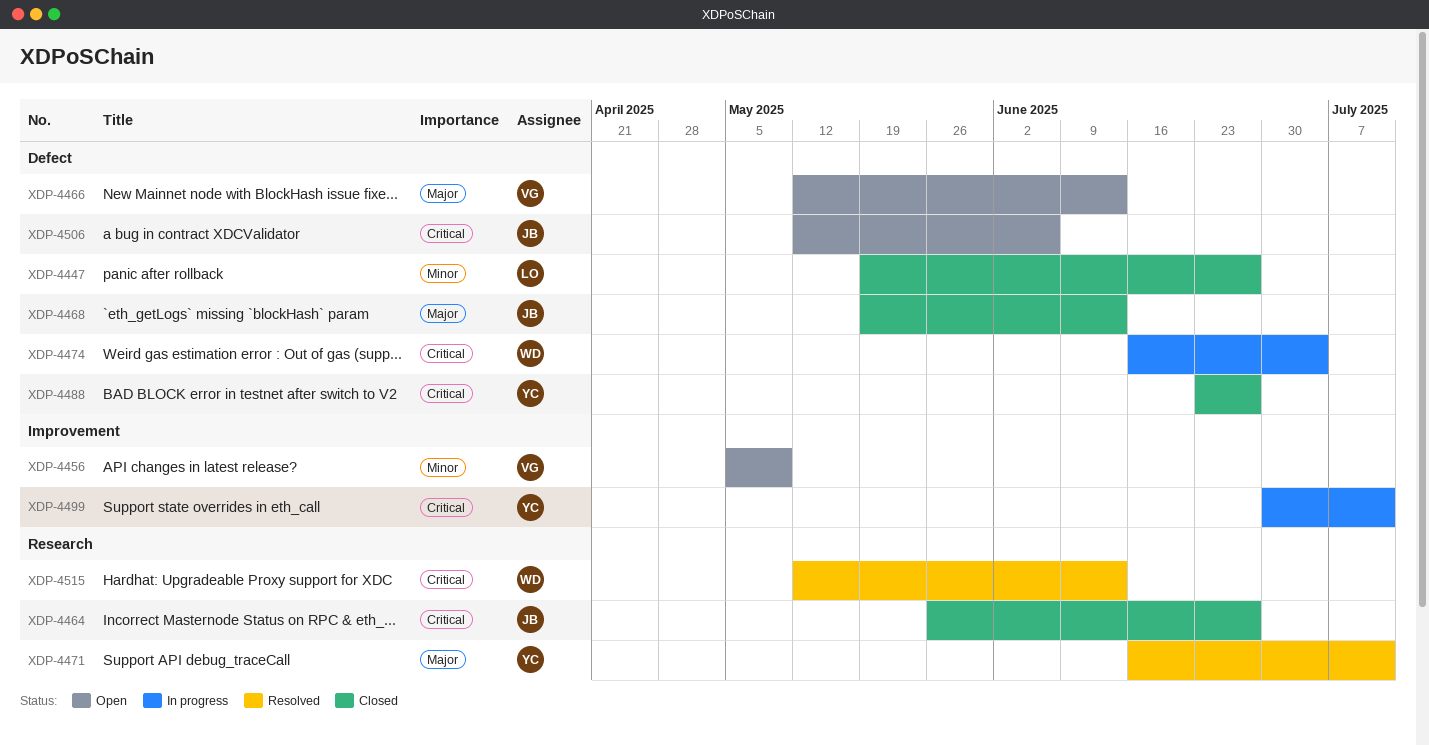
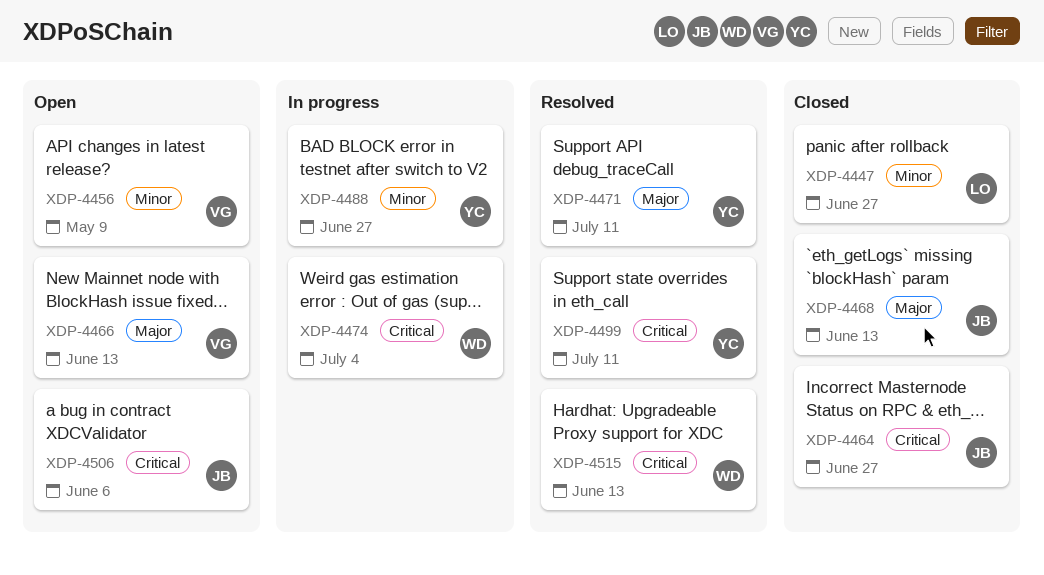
XDP-4488, status: Closed -> In progress
XDP-4488, priority: Critical -> Minor
XDP-4499, status: In progress -> Resolved

